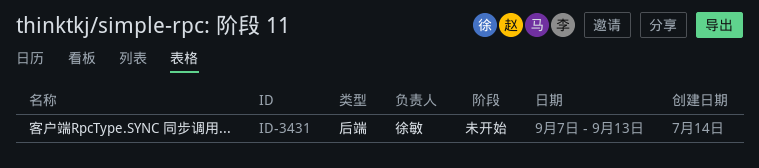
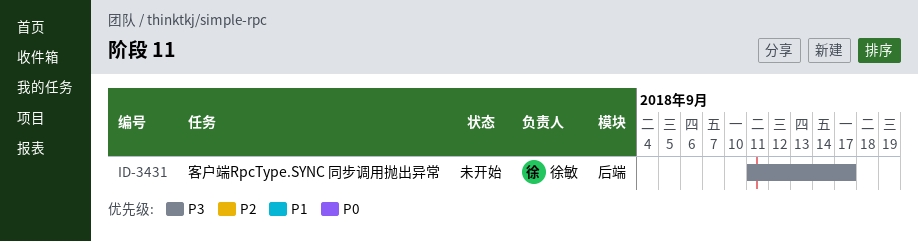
ID-3431, start: Sep 7 -> Sep 11
ID-3431, due: Sep 13 -> Sep 17

